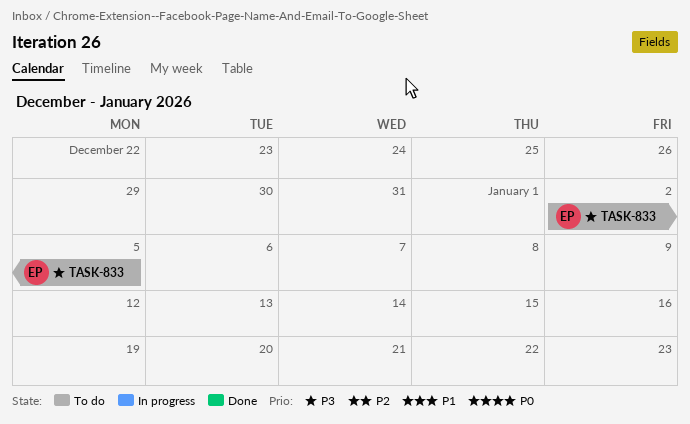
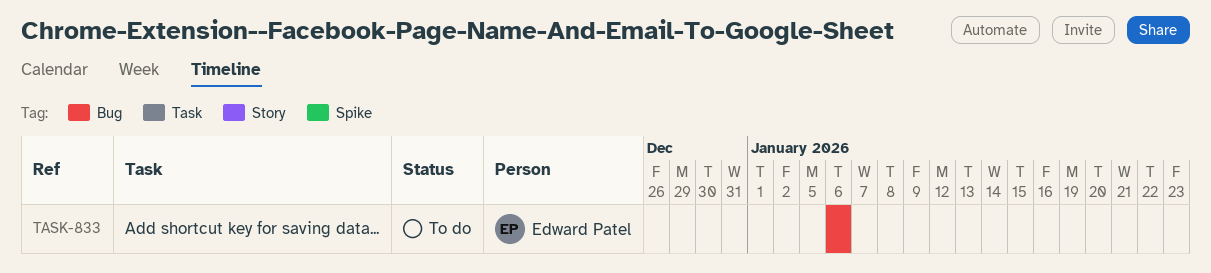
TASK-833, start: Jan 2 -> Jan 6
TASK-833, due: Jan 5 -> Jan 6

